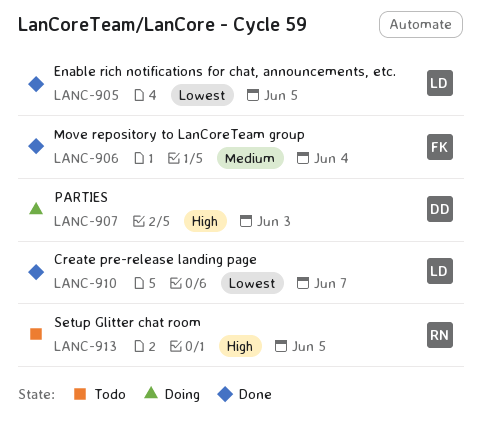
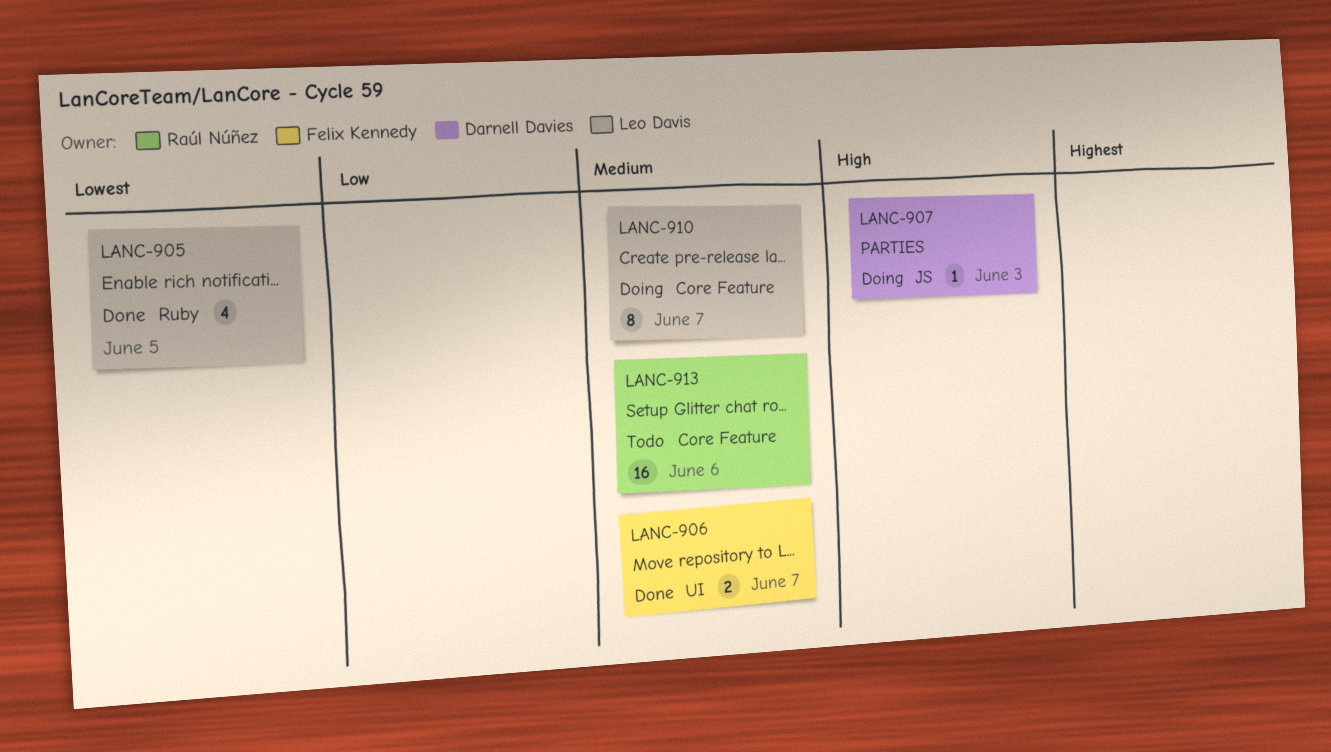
LANC-906, due: Jun 4 -> Jun 7
LANC-910, status: Done -> Doing
LANC-910, priority: Lowest -> Medium
LANC-913, priority: High -> Medium
LANC-913, due: Jun 5 -> Jun 6

